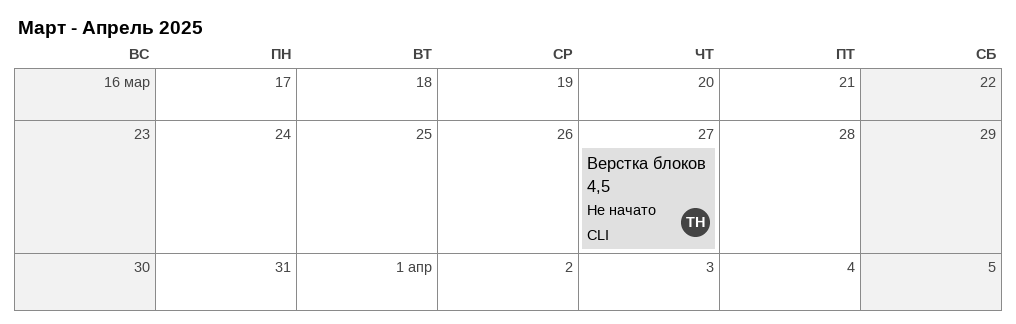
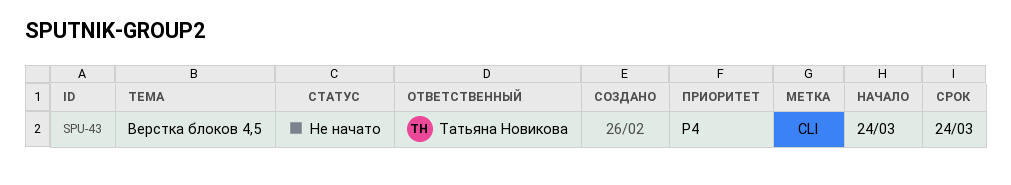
Верстка блоков 4,5, due: Mar 27 -> Mar 24

